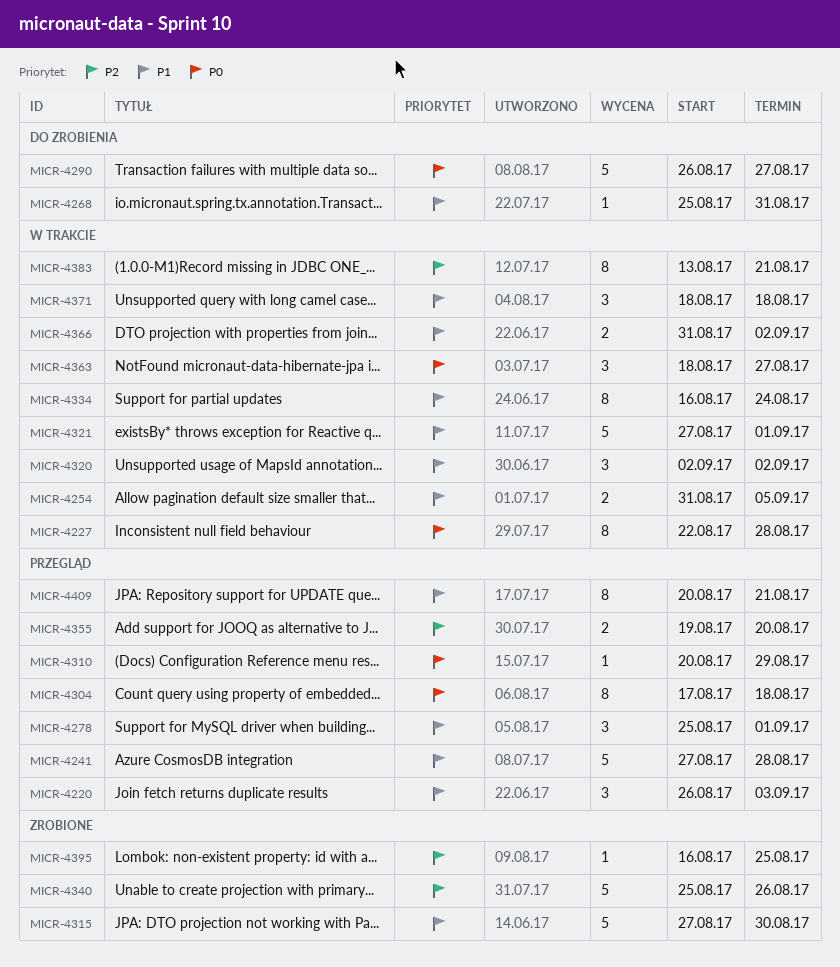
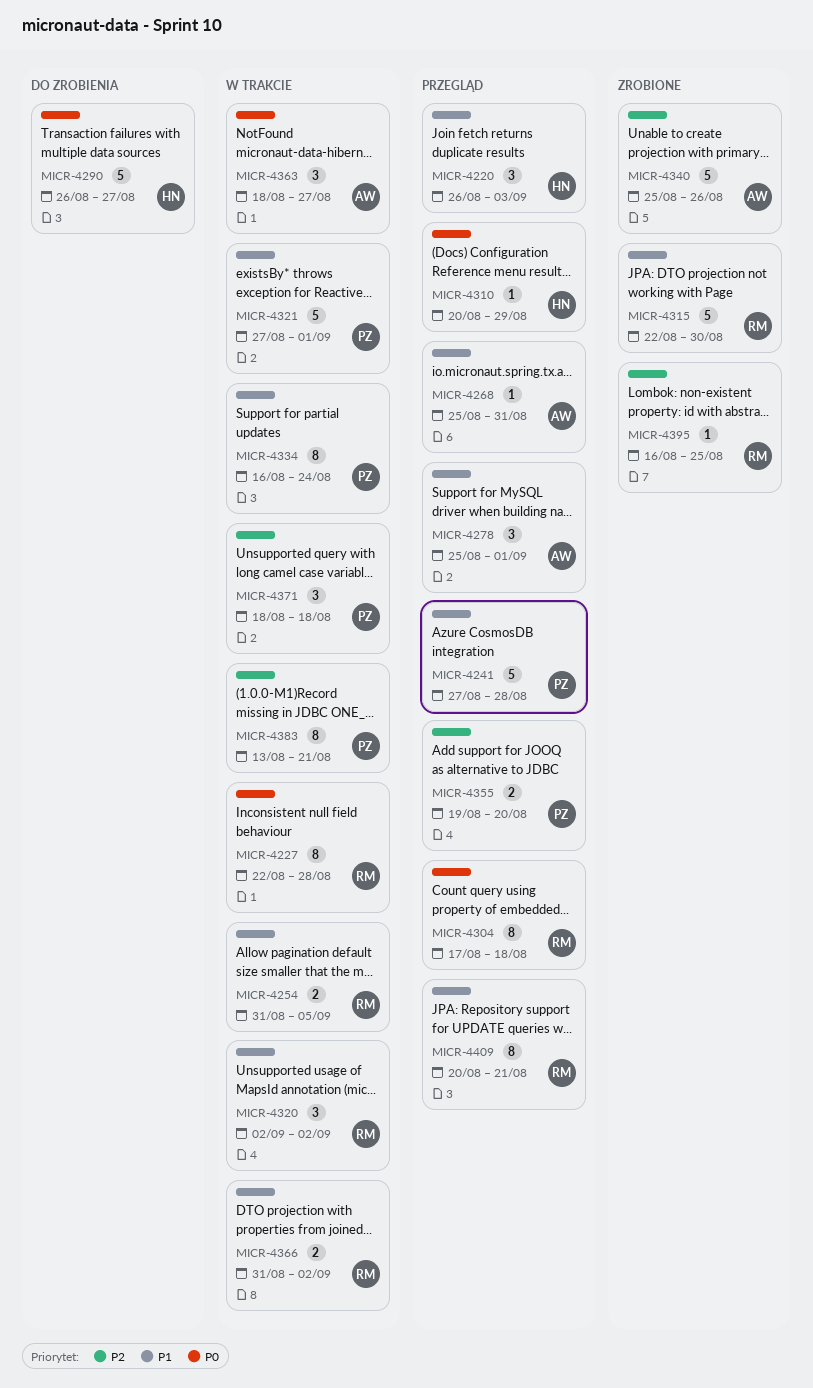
MICR-4268, status: Do zrobienia -> Przegląd
MICR-4315, start: Aug 27 -> Aug 22
MICR-4371, priority: P1 -> P2

